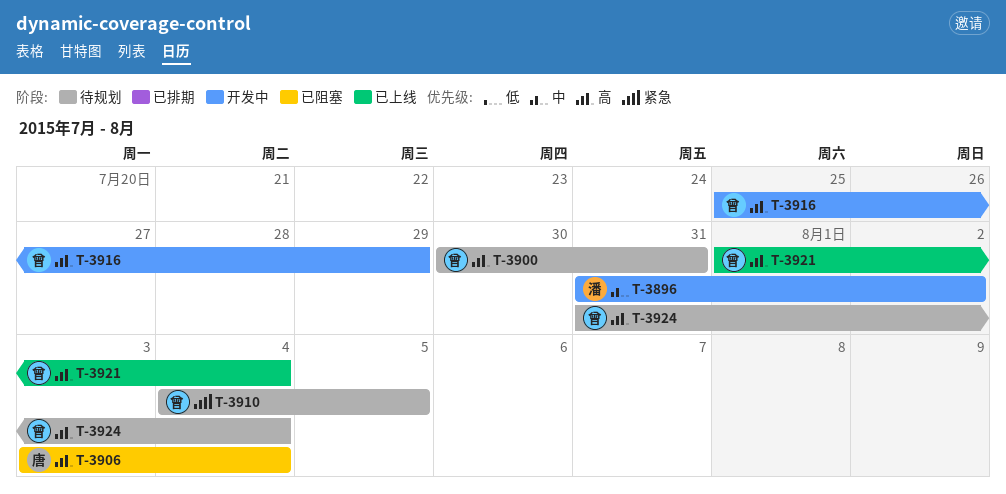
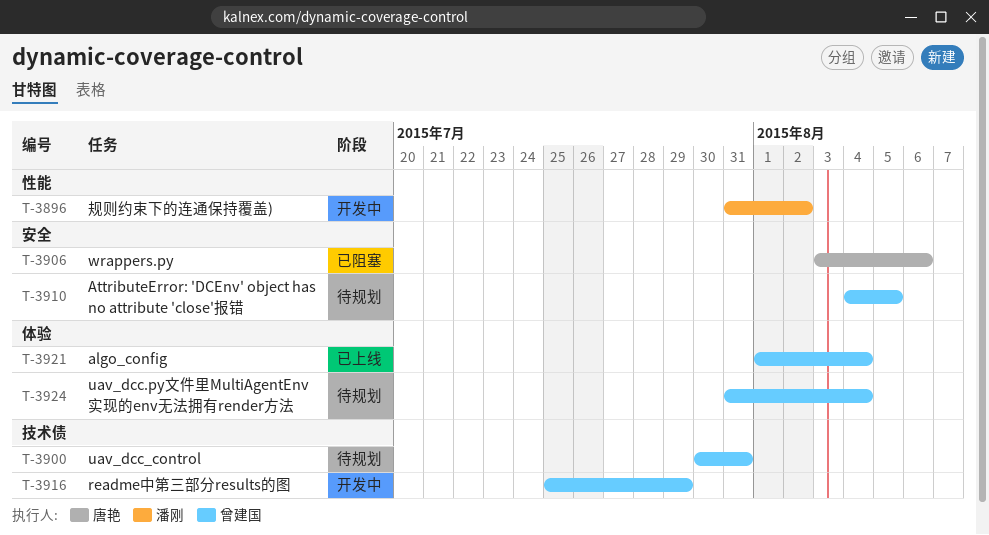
T-3906, due: Aug 4 -> Aug 6

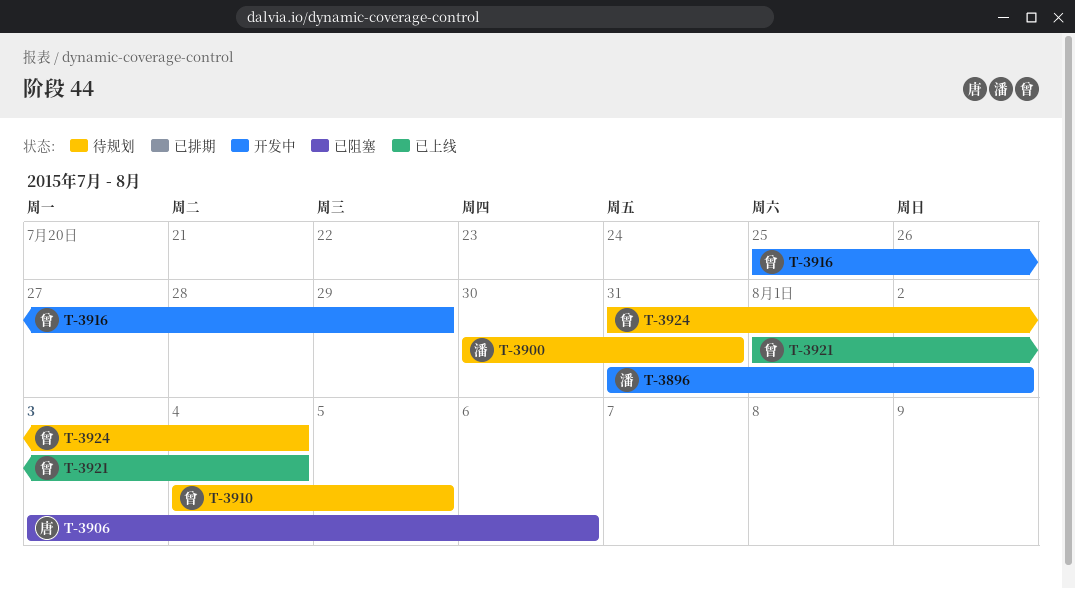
T-3900, owner: 曾建国 -> 潘刚

